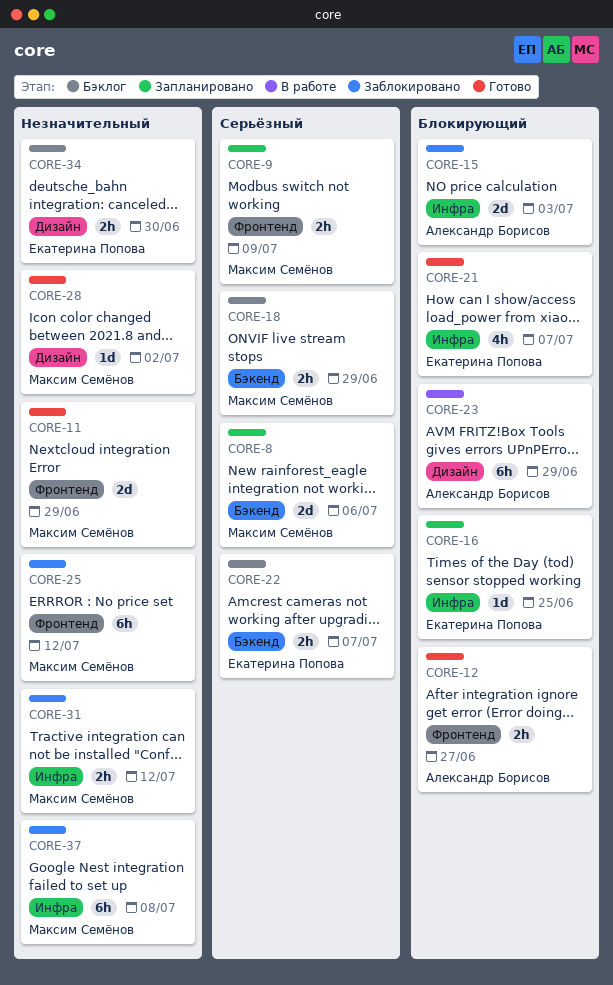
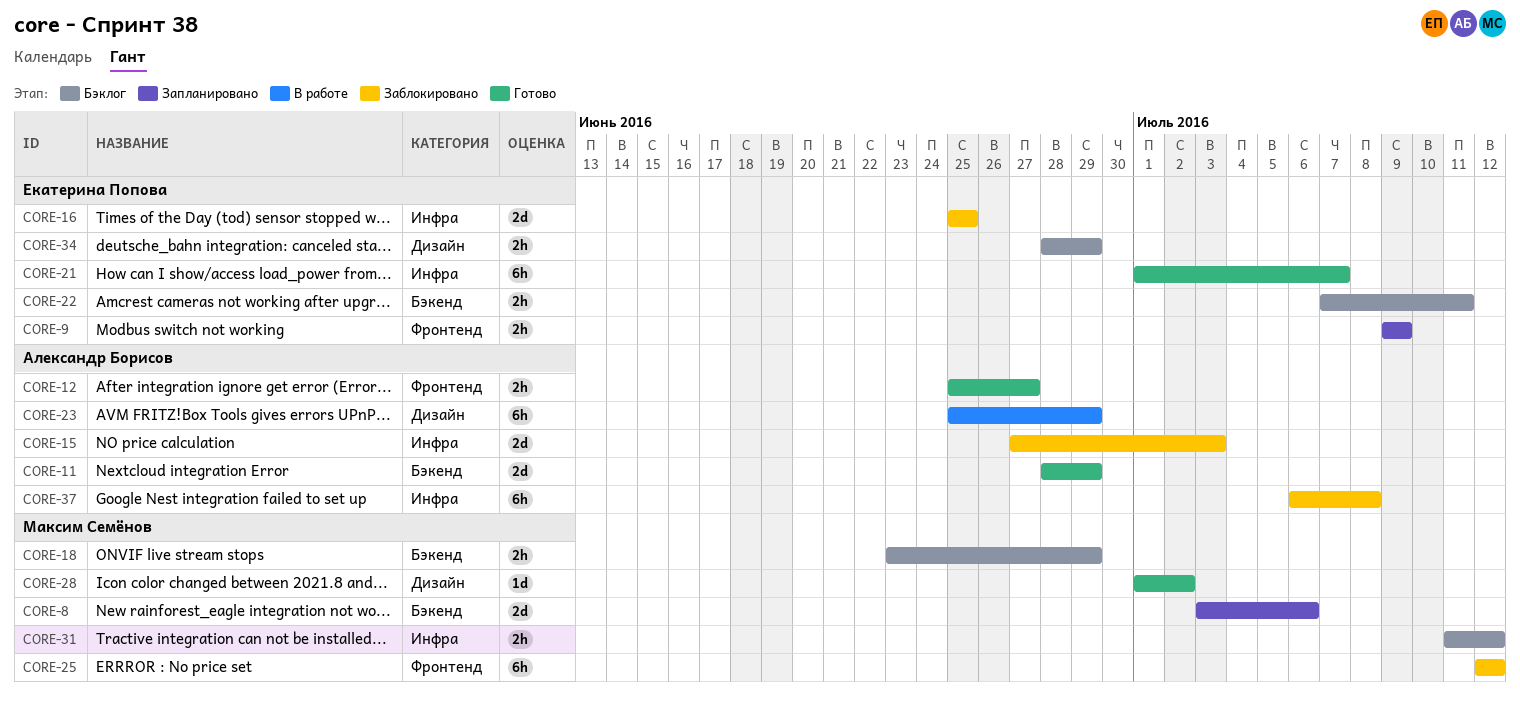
CORE-9, owner: Максим Семёнов -> Екатерина Попова
CORE-11, owner: Максим Семёнов -> Александр Борисов
CORE-11, label: Фронтенд -> Бэкенд
CORE-16, status: Запланировано -> Заблокировано
CORE-16, estimate: 1d -> 2d
CORE-21, estimate: 4h -> 6h
CORE-22, due: Jul 7 -> Jul 11
CORE-31, status: Заблокировано -> Бэклог
CORE-34, due: Jun 30 -> Jun 29
CORE-37, owner: Максим Семёнов -> Александр Борисов

